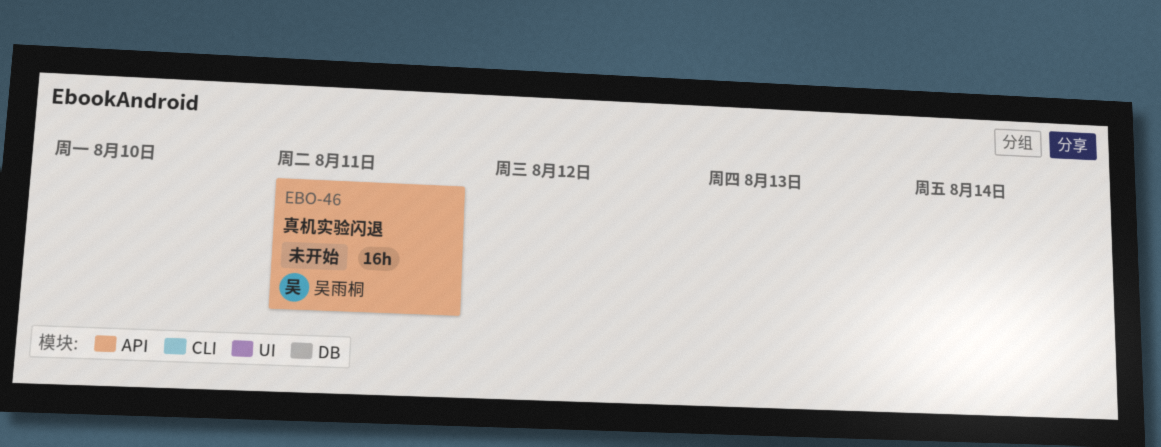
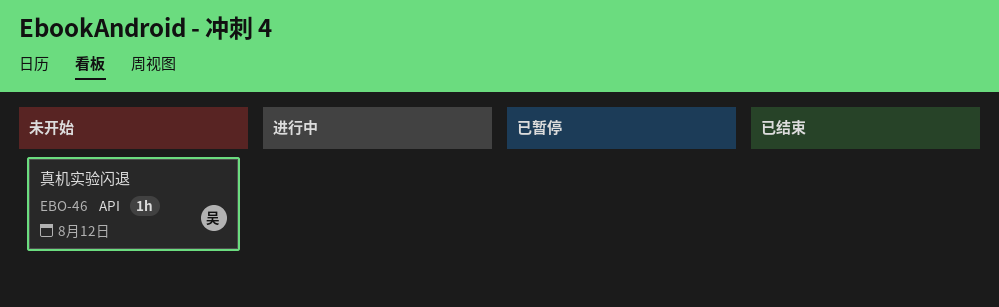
EBO-46, estimate: 16h -> 1h
EBO-46, due: Aug 11 -> Aug 12

